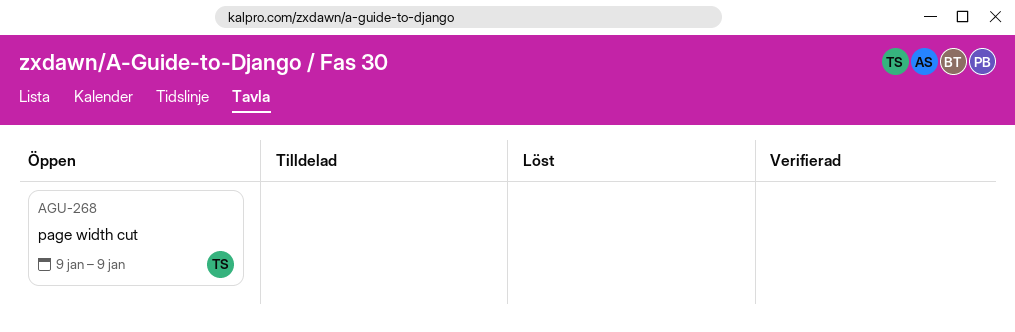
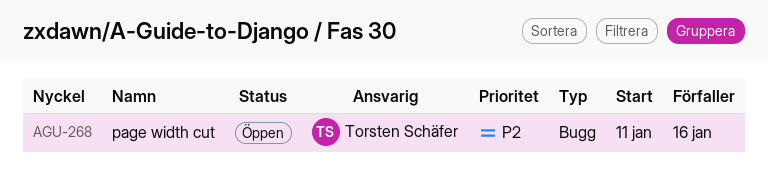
AGU-268, start: Jan 9 -> Jan 11
AGU-268, due: Jan 9 -> Jan 16

